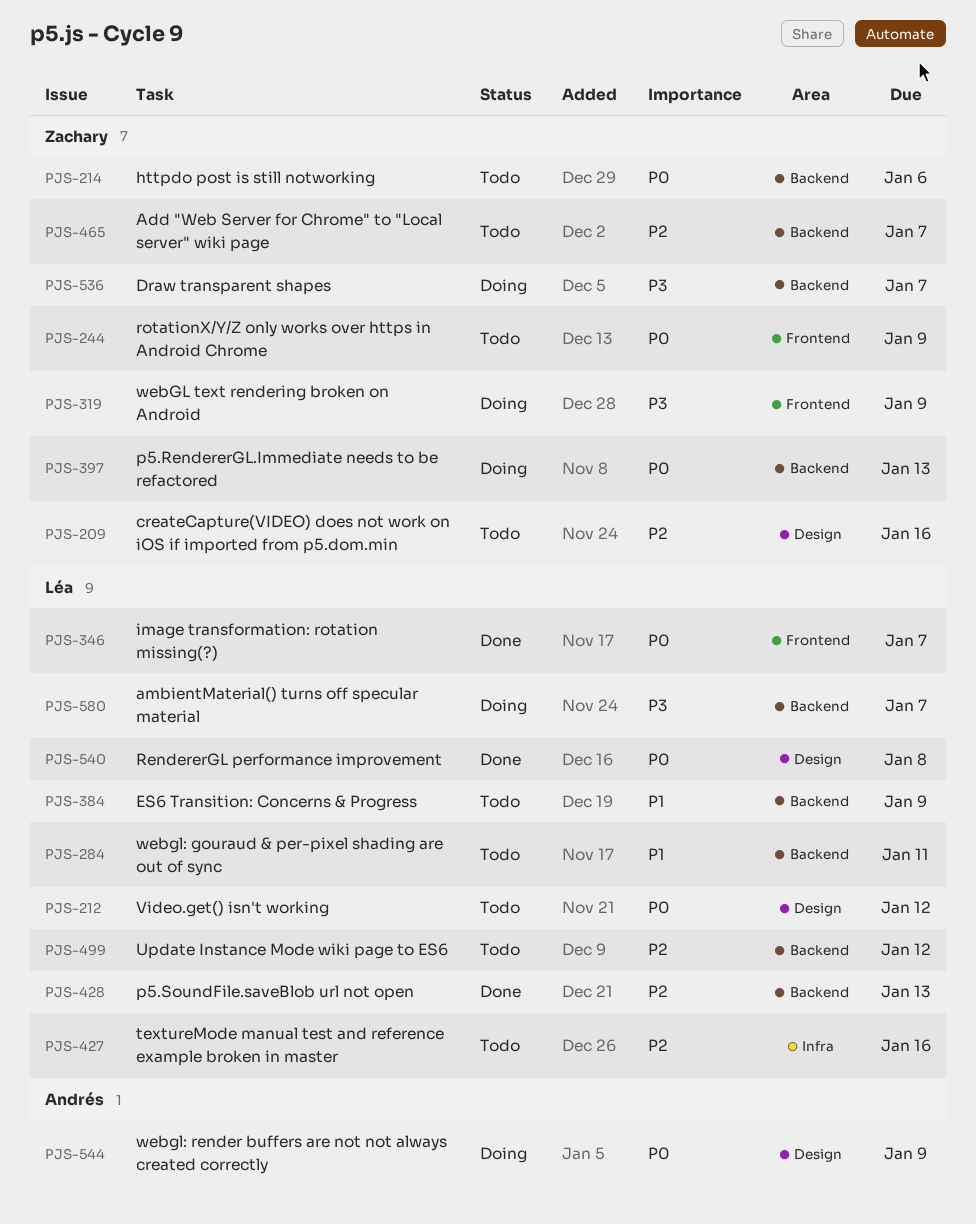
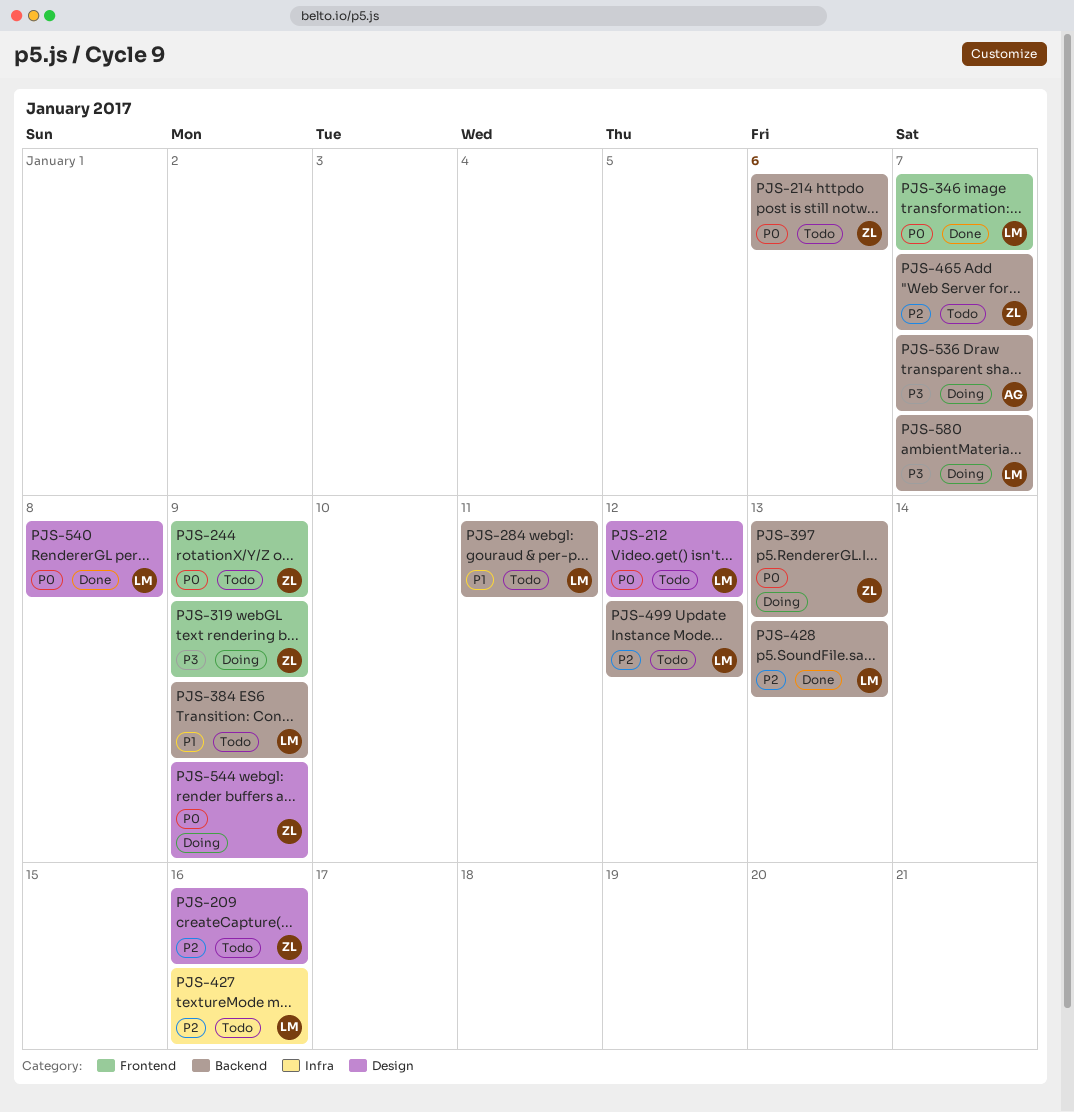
PJS-536, owner: Zachary -> Andrés
PJS-544, owner: Andrés -> Zachary

